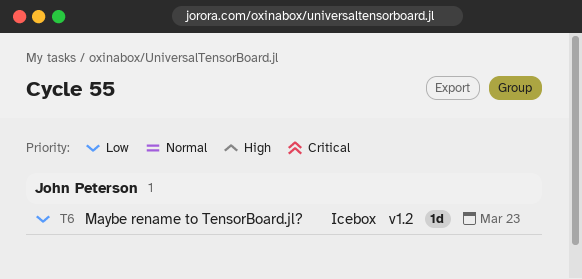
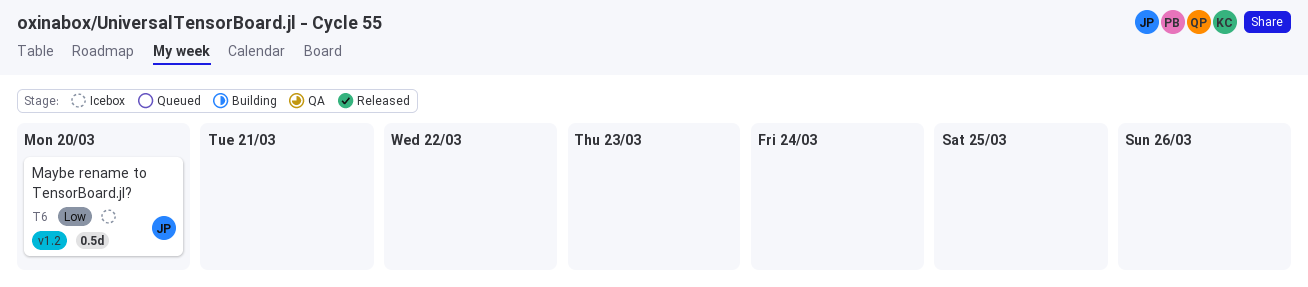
T6, estimate: 1d -> 0.5d
T6, due: Mar 23 -> Mar 20

